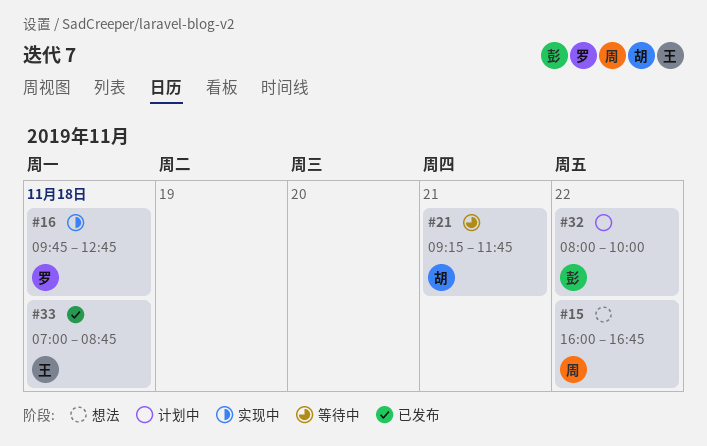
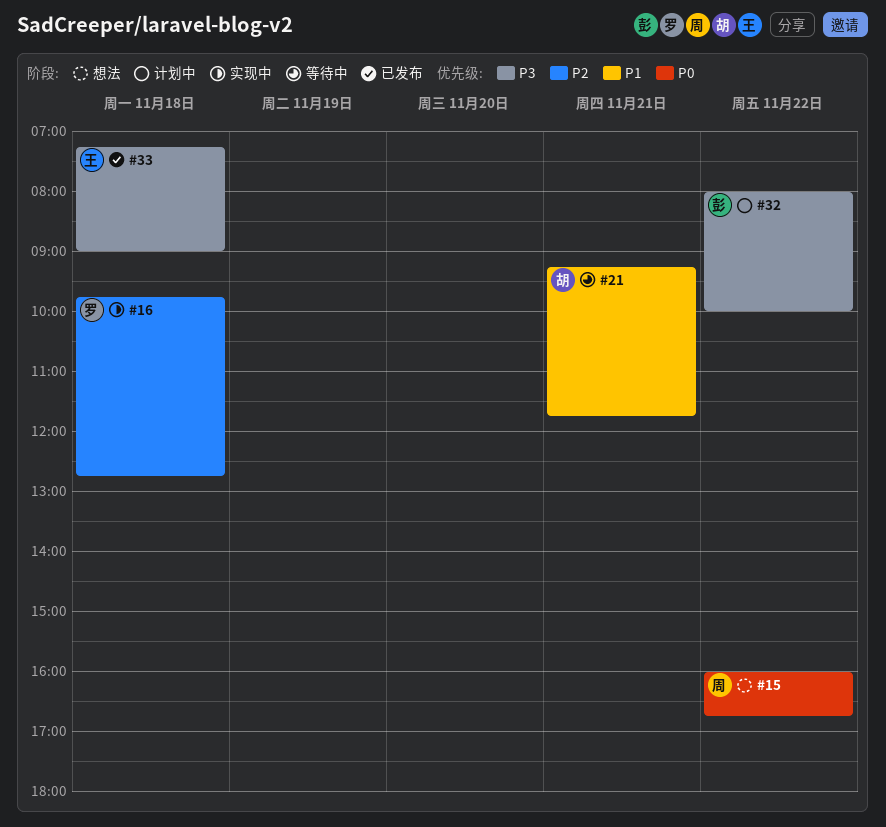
#33, begins: 07:00 -> 07:15
#33, ends: 08:45 -> 09:00

